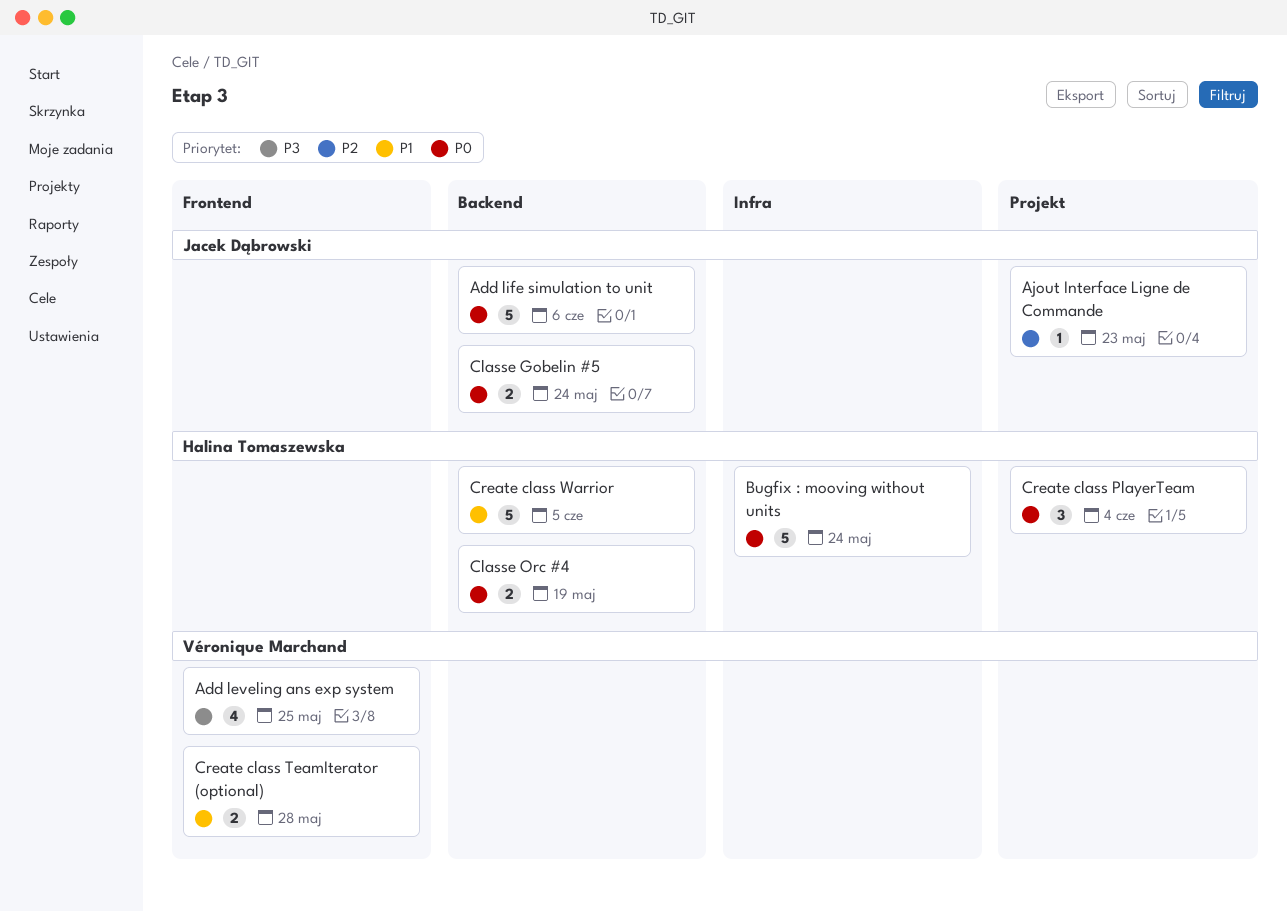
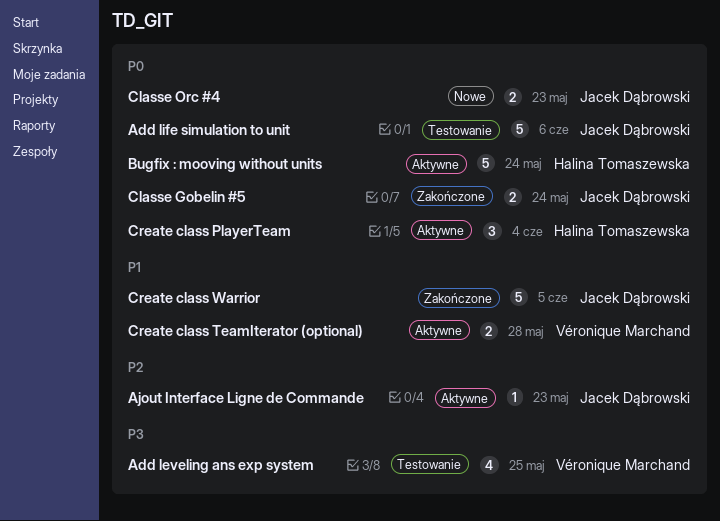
Classe Orc #4, owner: Halina Tomaszewska -> Jacek Dąbrowski
Classe Orc #4, due: May 19 -> May 23
Create class Warrior, owner: Halina Tomaszewska -> Jacek Dąbrowski

